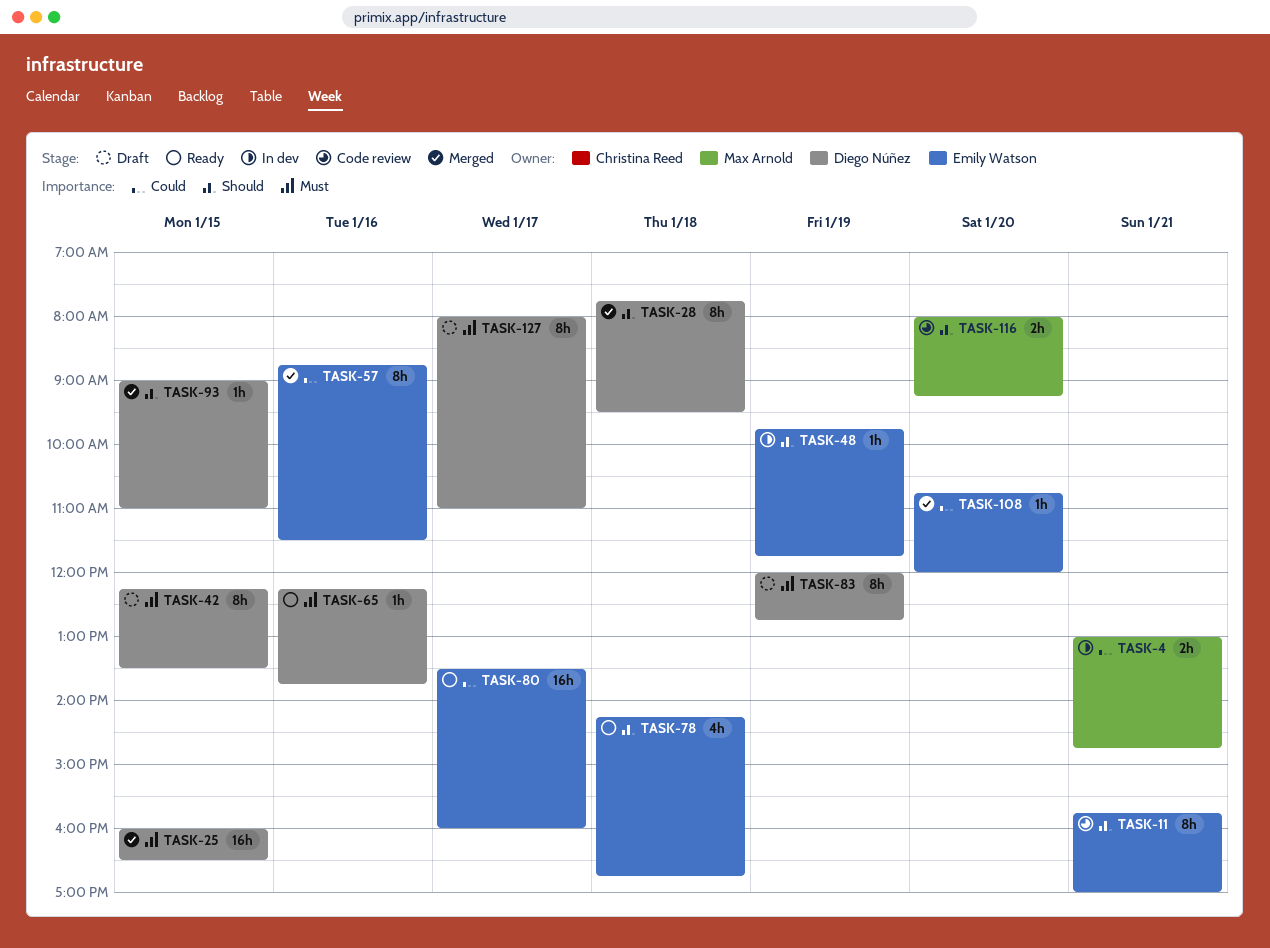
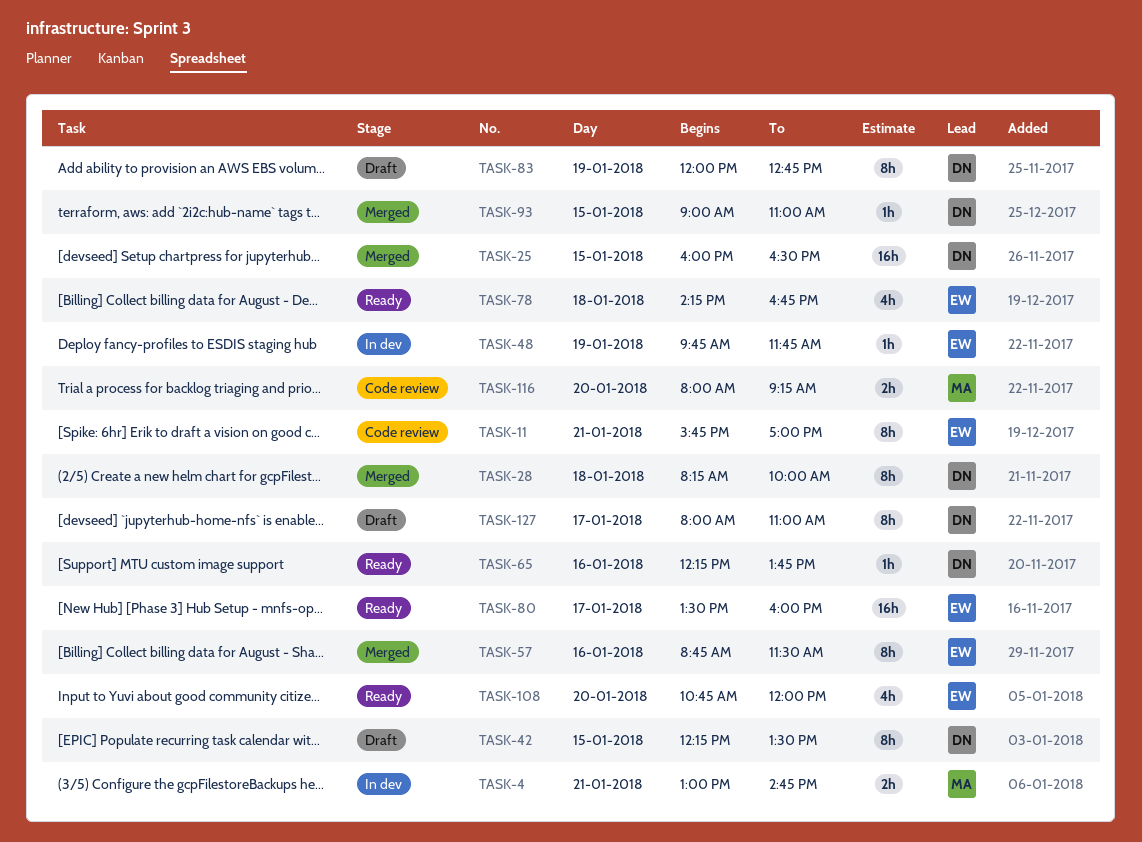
TASK-28, begins: 07:45 -> 08:15
TASK-28, ends: 09:30 -> 10:00
TASK-108, status: Merged -> Ready
TASK-108, estimate: 1h -> 4h

